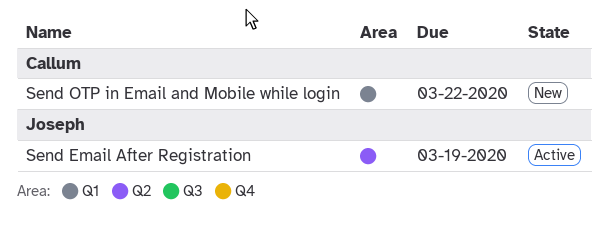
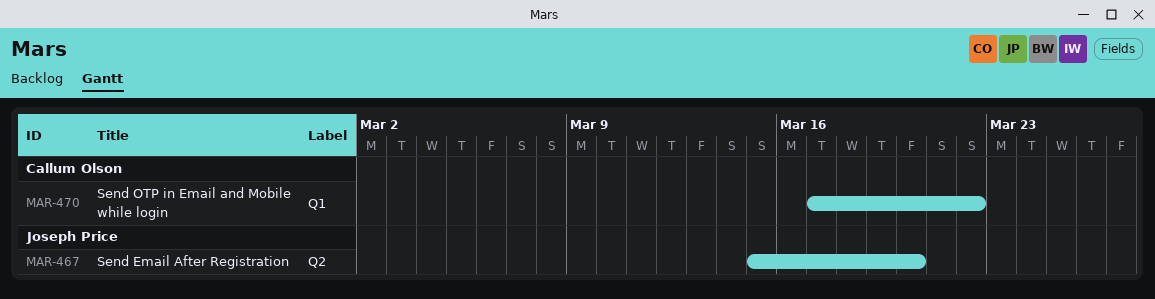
Send Email After Registration, due: Mar 19 -> Mar 20

